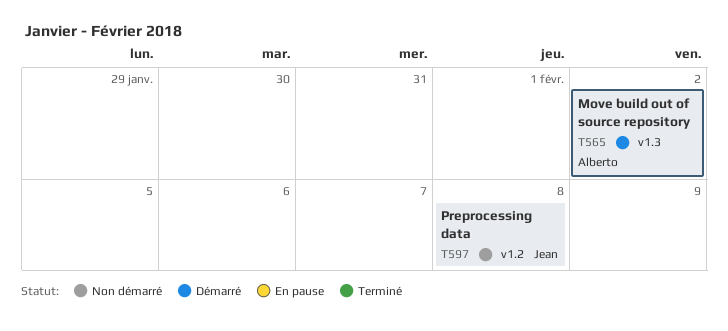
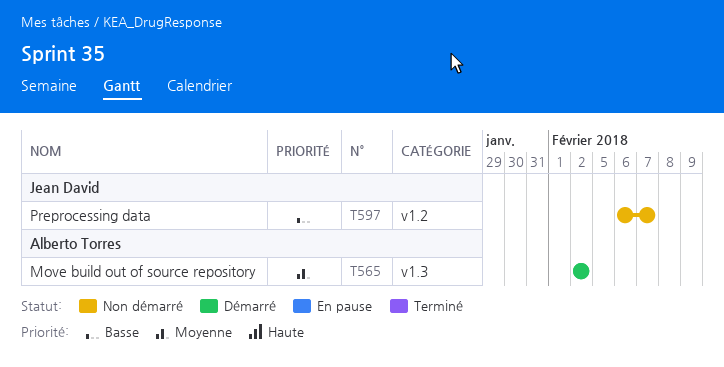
T597, due: Feb 8 -> Feb 7

